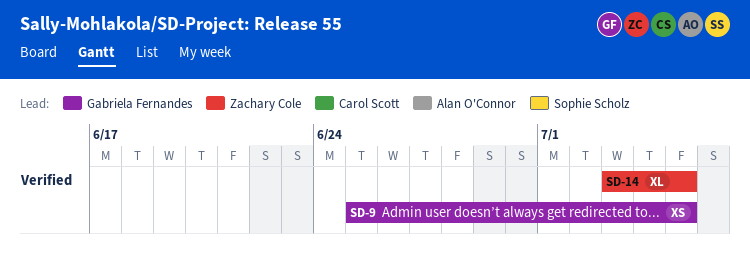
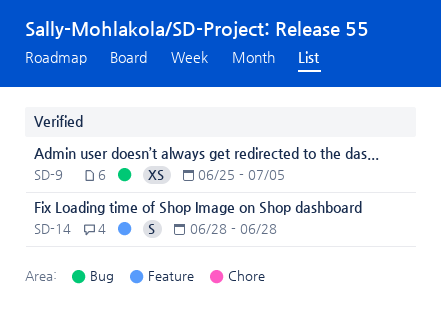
SD-14, estimate: XL -> S
SD-14, start: Jul 3 -> Jun 28
SD-14, due: Jul 5 -> Jun 28

